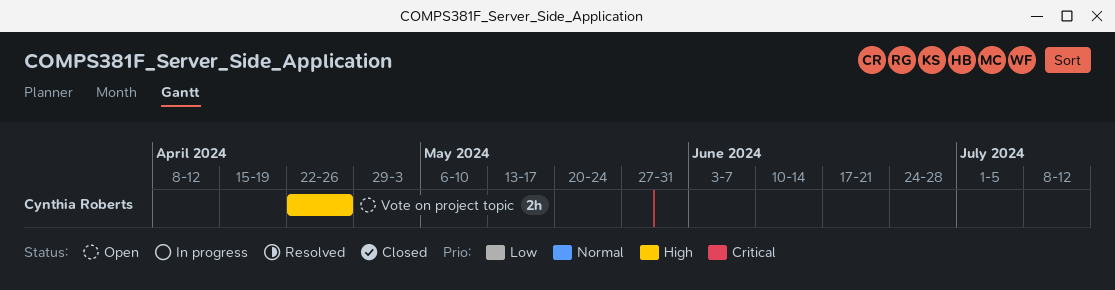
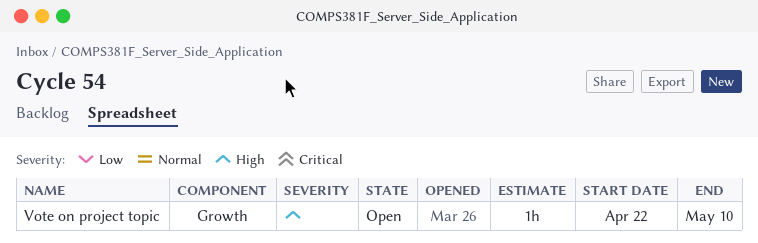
Vote on project topic, estimate: 2h -> 1h
Vote on project topic, due: Apr 26 -> May 10

